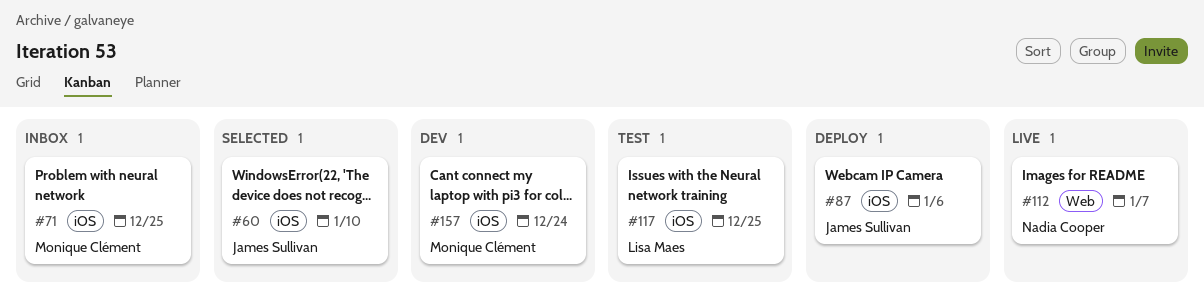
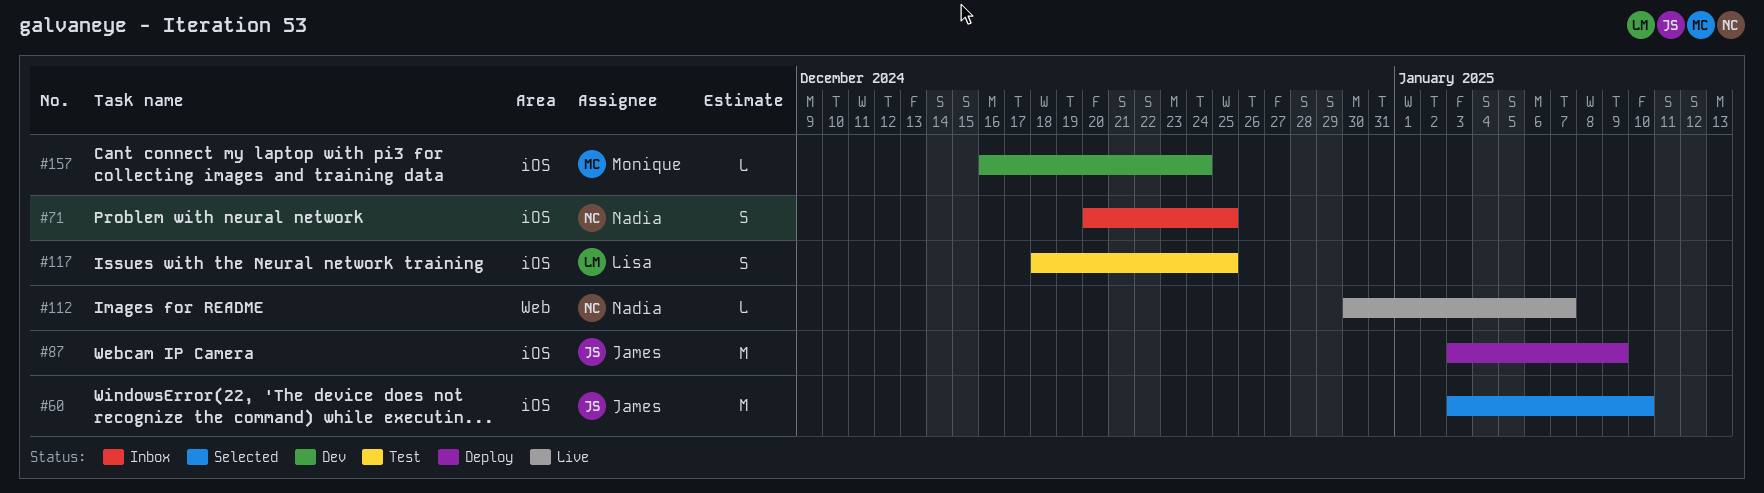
#71, owner: Monique Clément -> Nadia Cooper
#87, due: Jan 6 -> Jan 9

